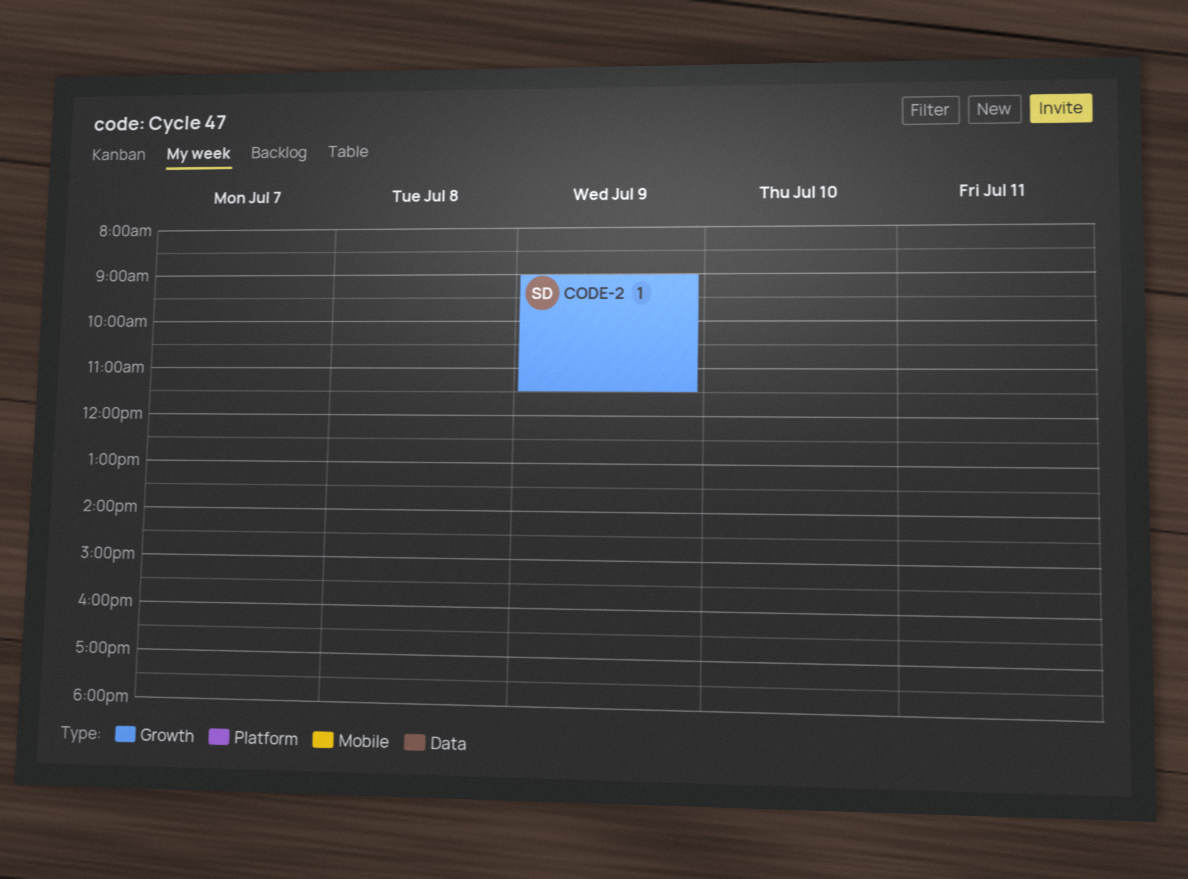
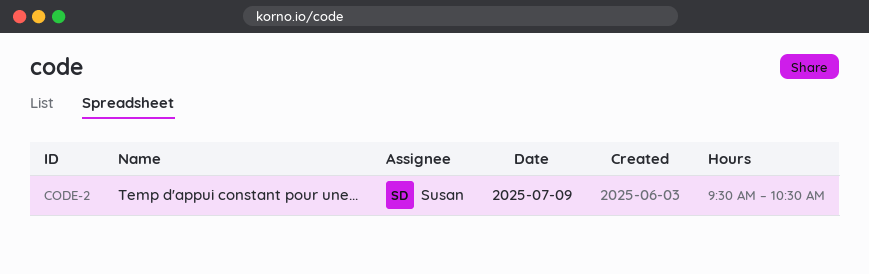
CODE-2, begins: 09:00 -> 09:30
CODE-2, ends: 11:30 -> 10:30

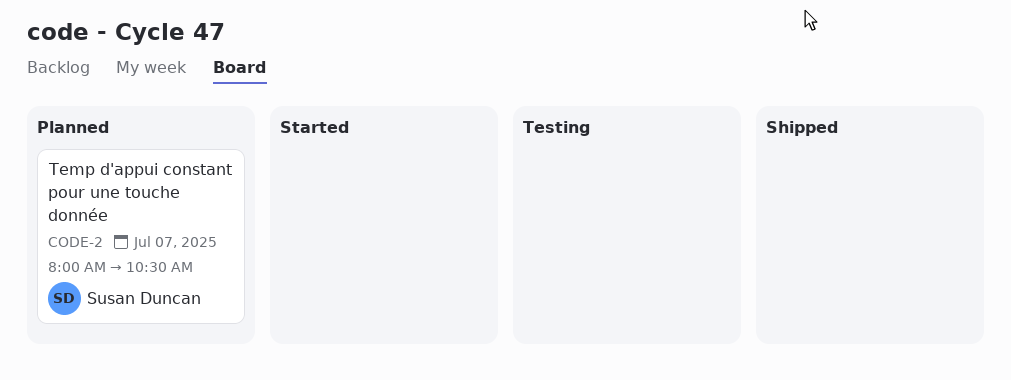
CODE-2, day: Jul 9 -> Jul 7
CODE-2, begins: 09:30 -> 08:00

